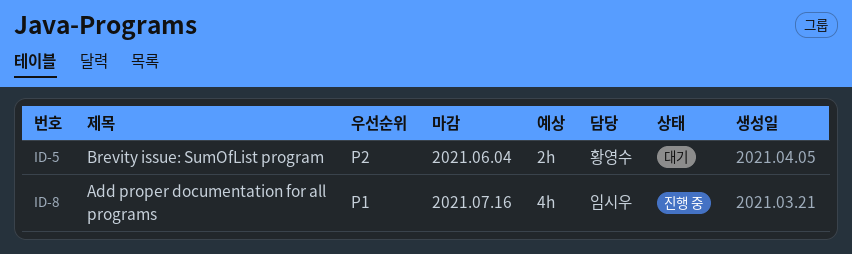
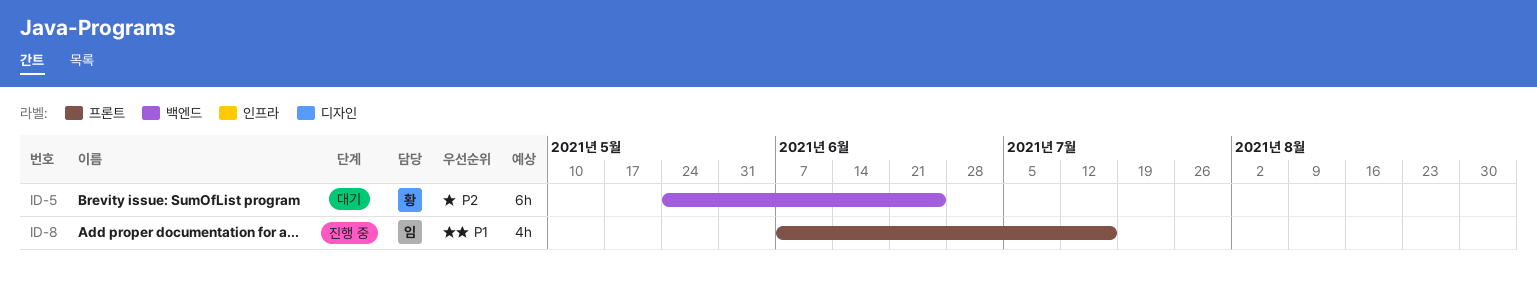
ID-5, estimate: 2h -> 6h
ID-5, due: Jun 4 -> Jun 25

